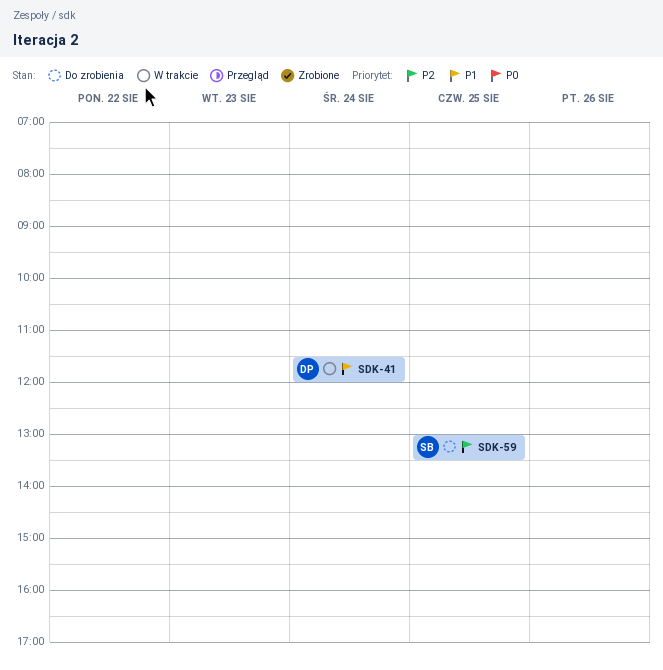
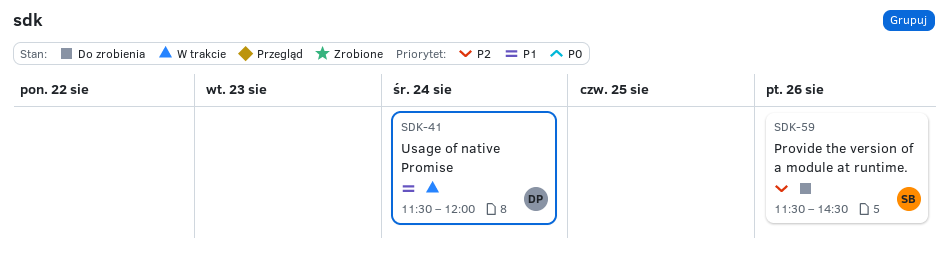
SDK-59, day: Aug 25 -> Aug 26
SDK-59, begins: 13:00 -> 11:30
SDK-59, ends: 13:30 -> 14:30

